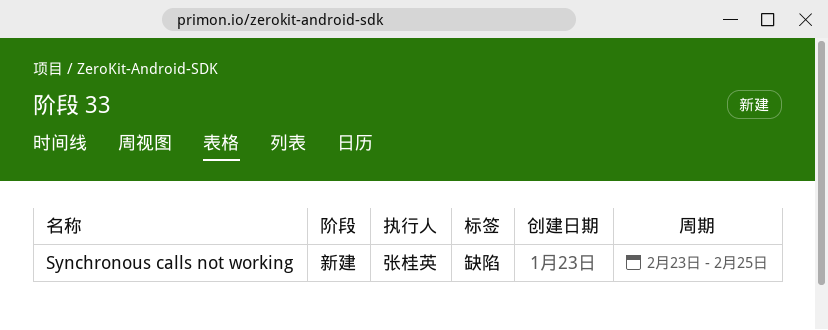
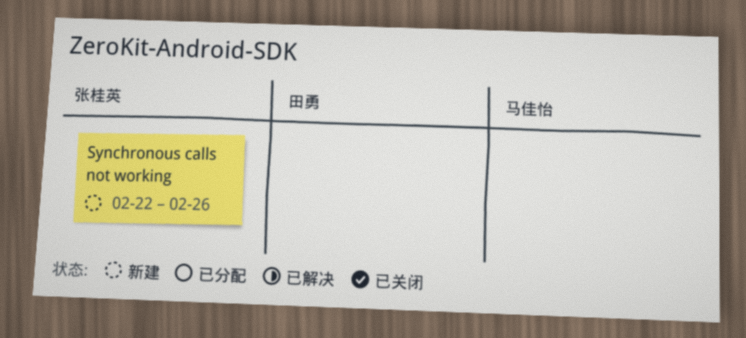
Synchronous calls not working, start: Feb 23 -> Feb 22
Synchronous calls not working, due: Feb 25 -> Feb 26

